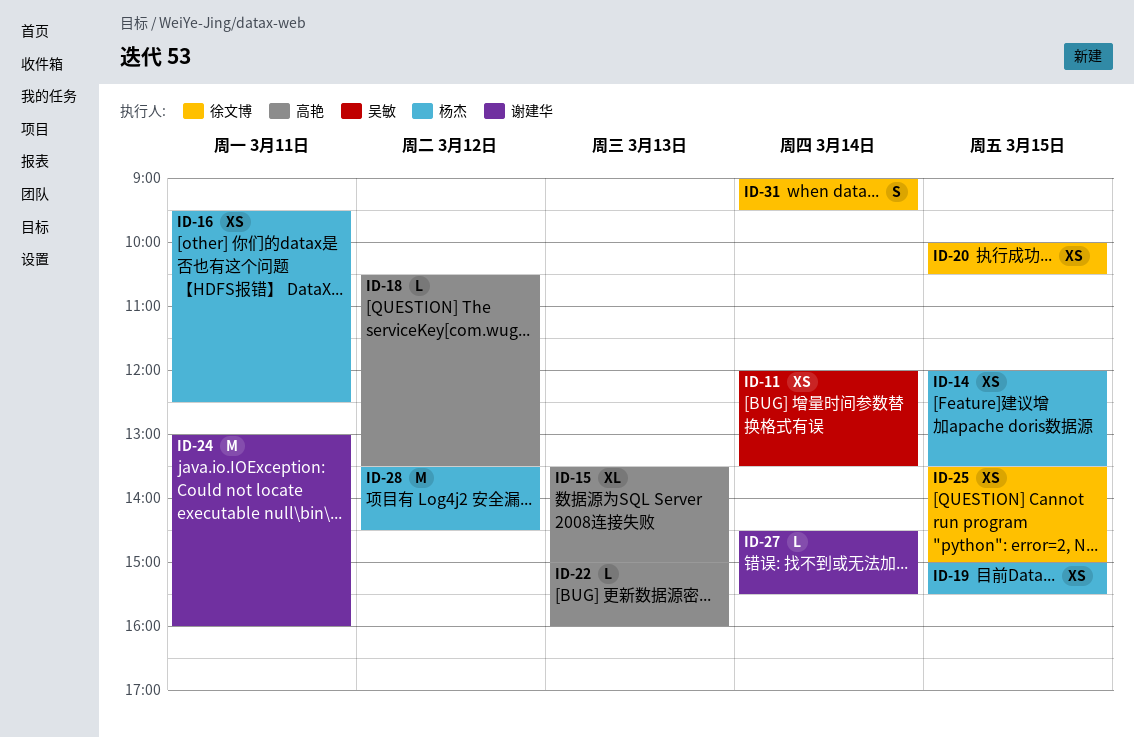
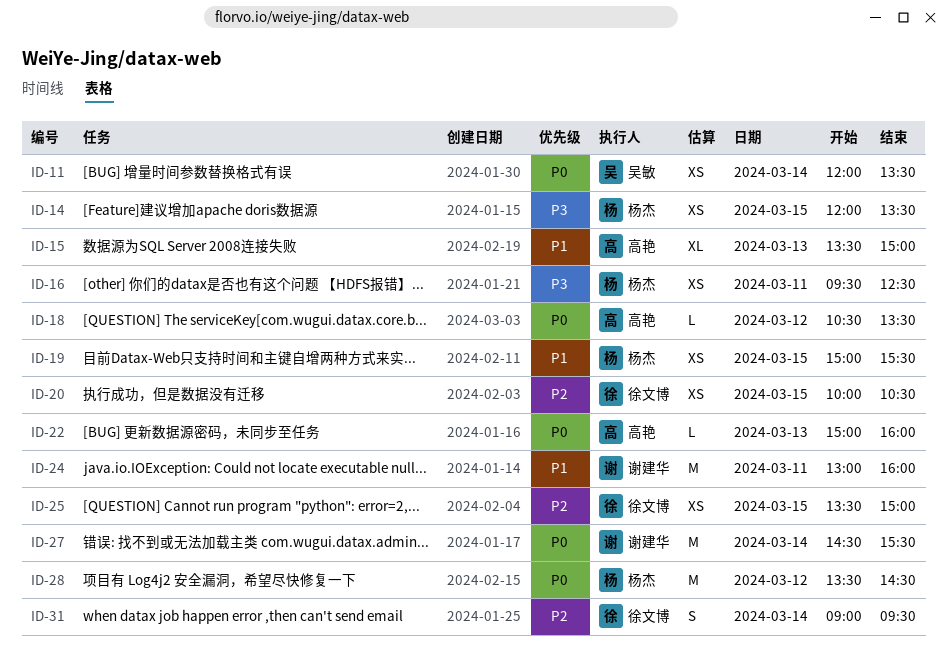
ID-27, estimate: L -> M

